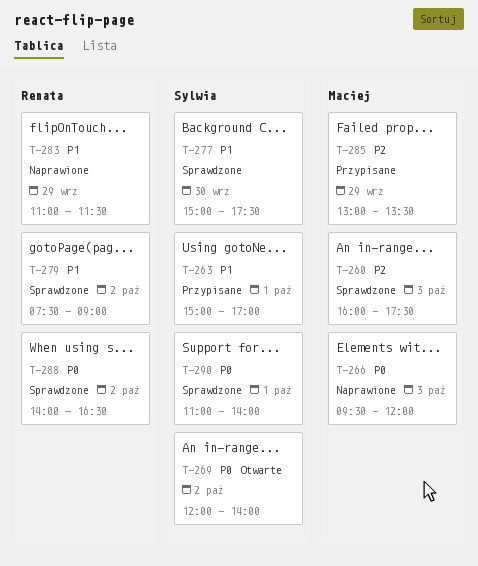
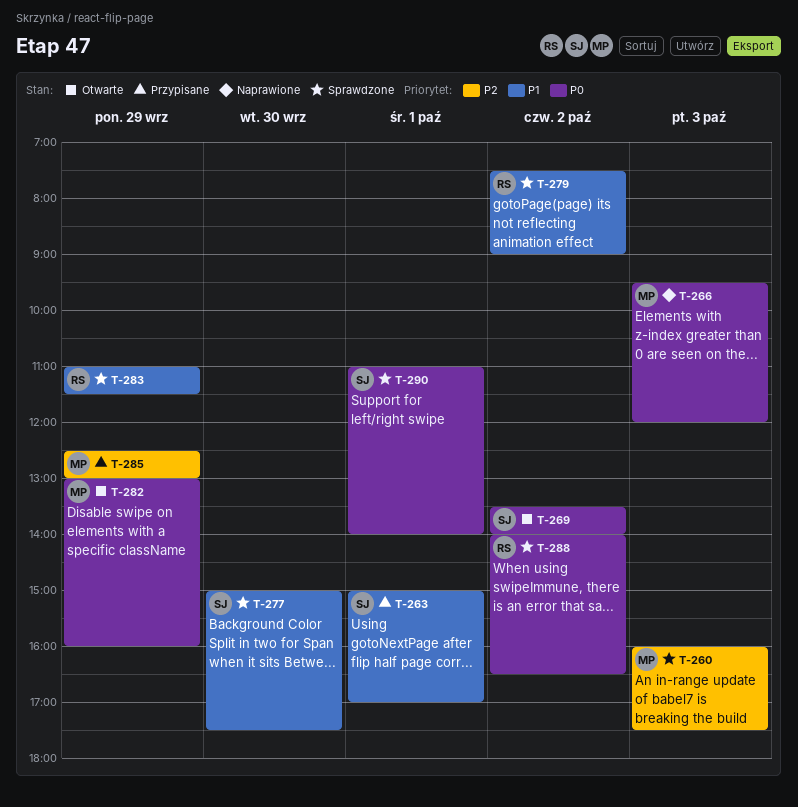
T-269, begins: 12:00 -> 13:30
T-282: none -> present
T-283, status: Naprawione -> Sprawdzone
T-285, begins: 13:00 -> 12:30
T-285, ends: 13:30 -> 13:00

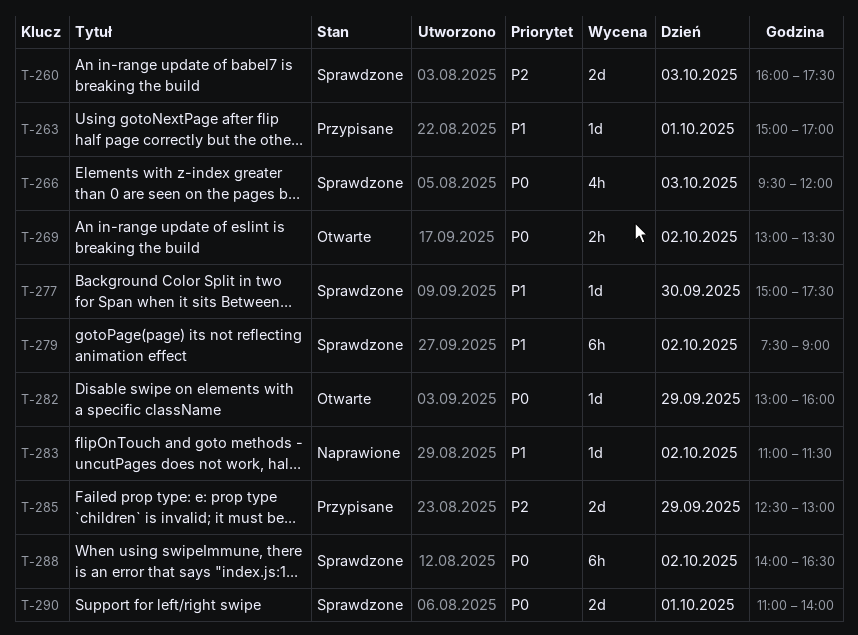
T-266, status: Naprawione -> Sprawdzone
T-269, begins: 13:30 -> 13:00
T-269, ends: 14:00 -> 13:30
T-283, status: Sprawdzone -> Naprawione
T-283, day: Sep 29 -> Oct 2

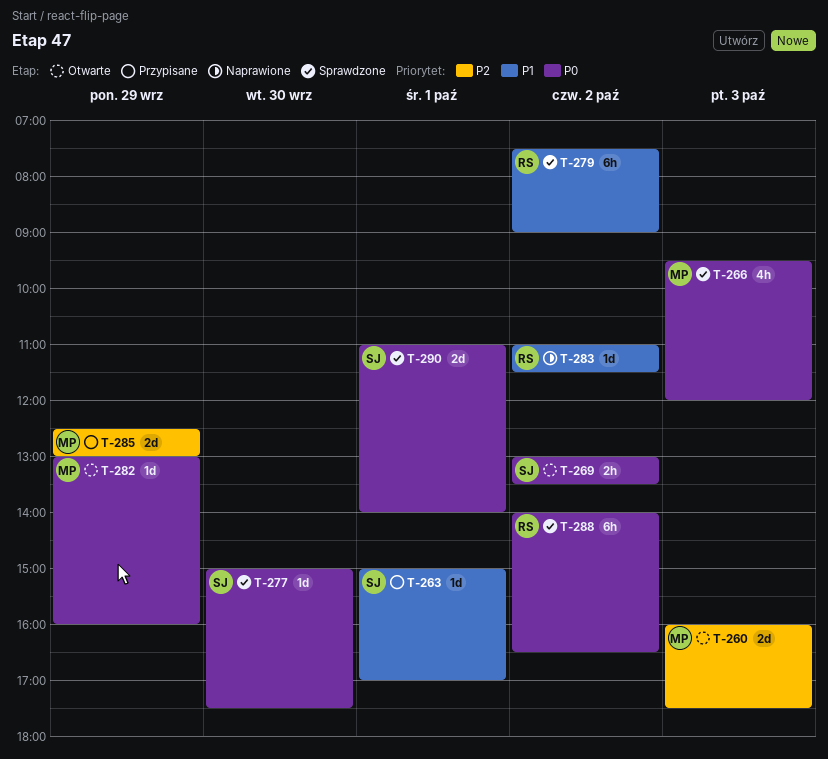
T-260, status: Sprawdzone -> Otwarte
T-277, priority: P1 -> P0

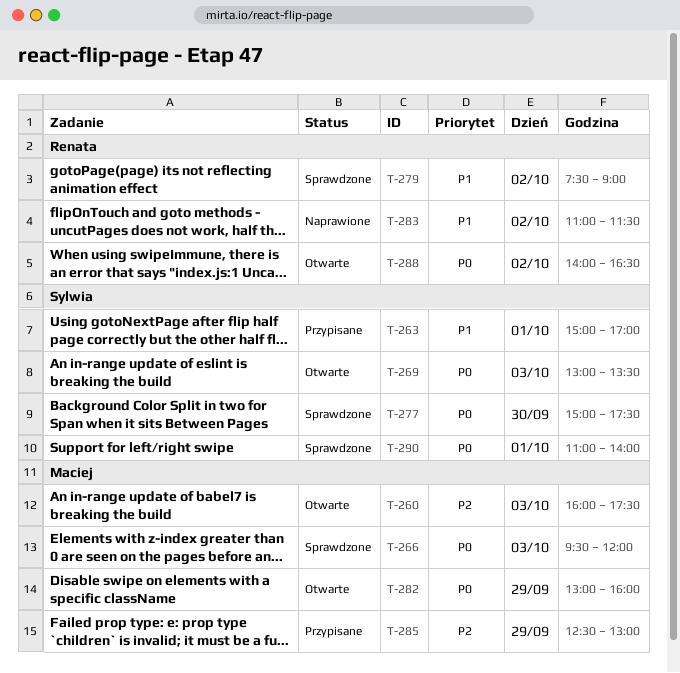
T-269, day: Oct 2 -> Oct 3
T-288, status: Sprawdzone -> Otwarte

